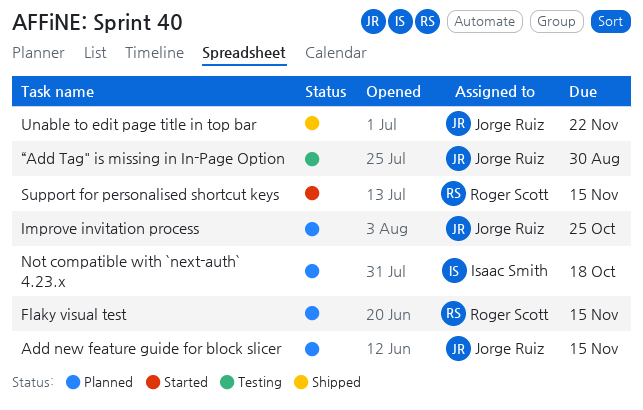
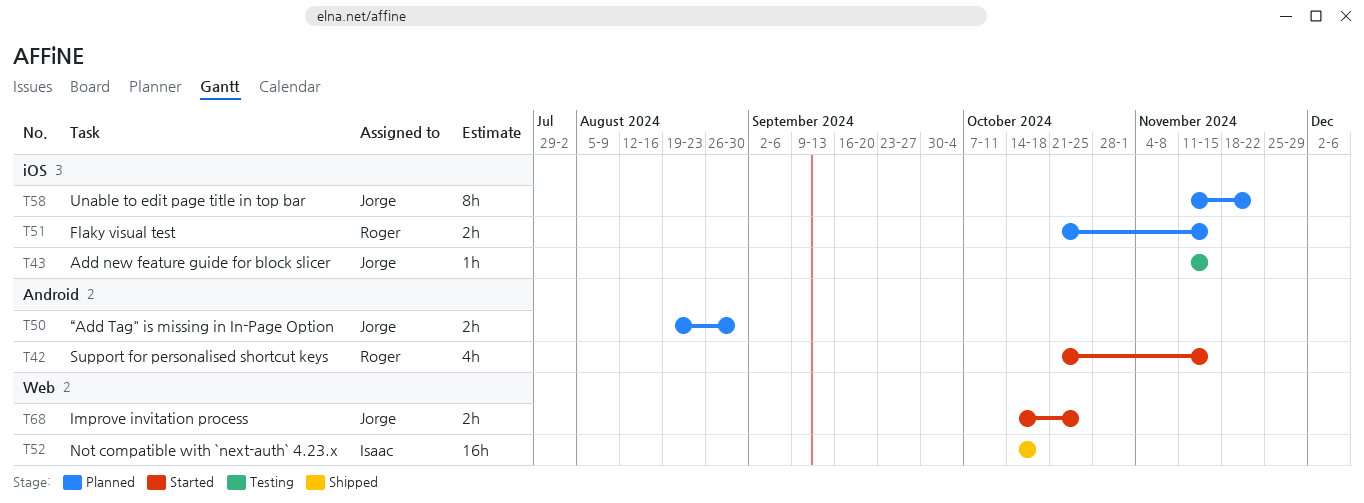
Add new feature guide for block slicer, status: Planned -> Testing
Improve invitation process, status: Planned -> Started
Not compatible with `next-auth` 4.23.x, status: Planned -> Shipped
Unable to edit page title in top bar, status: Shipped -> Planned
“Add Tag" is missing in In-Page Option, status: Testing -> Planned

